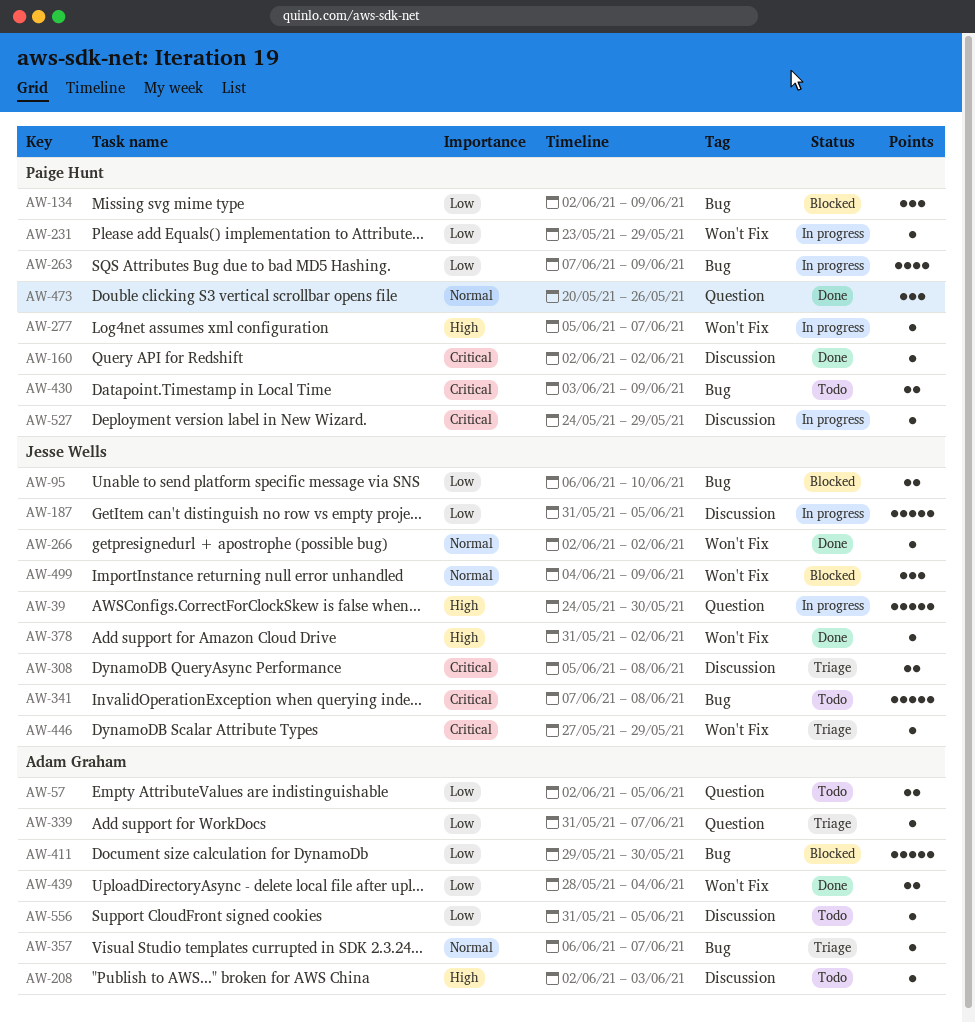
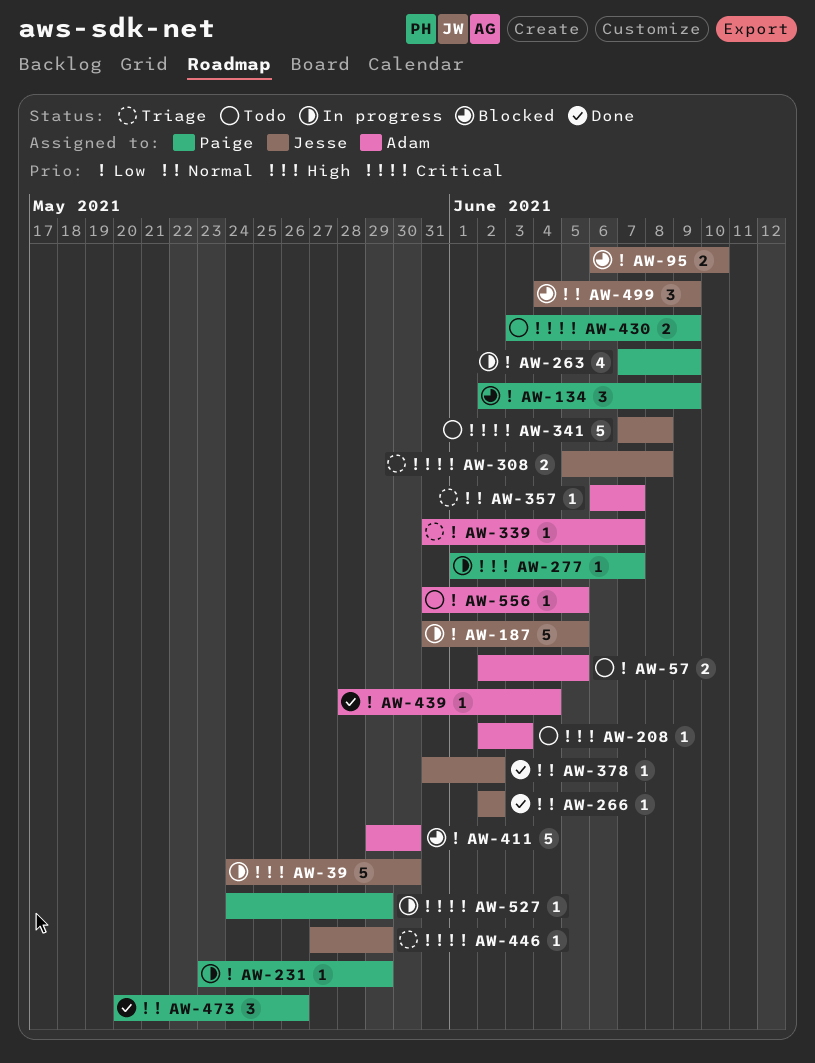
AW-160: present -> none
AW-277, start: Jun 5 -> Jun 1
AW-378, priority: High -> Normal
AW-439, estimate: 2 -> 1

